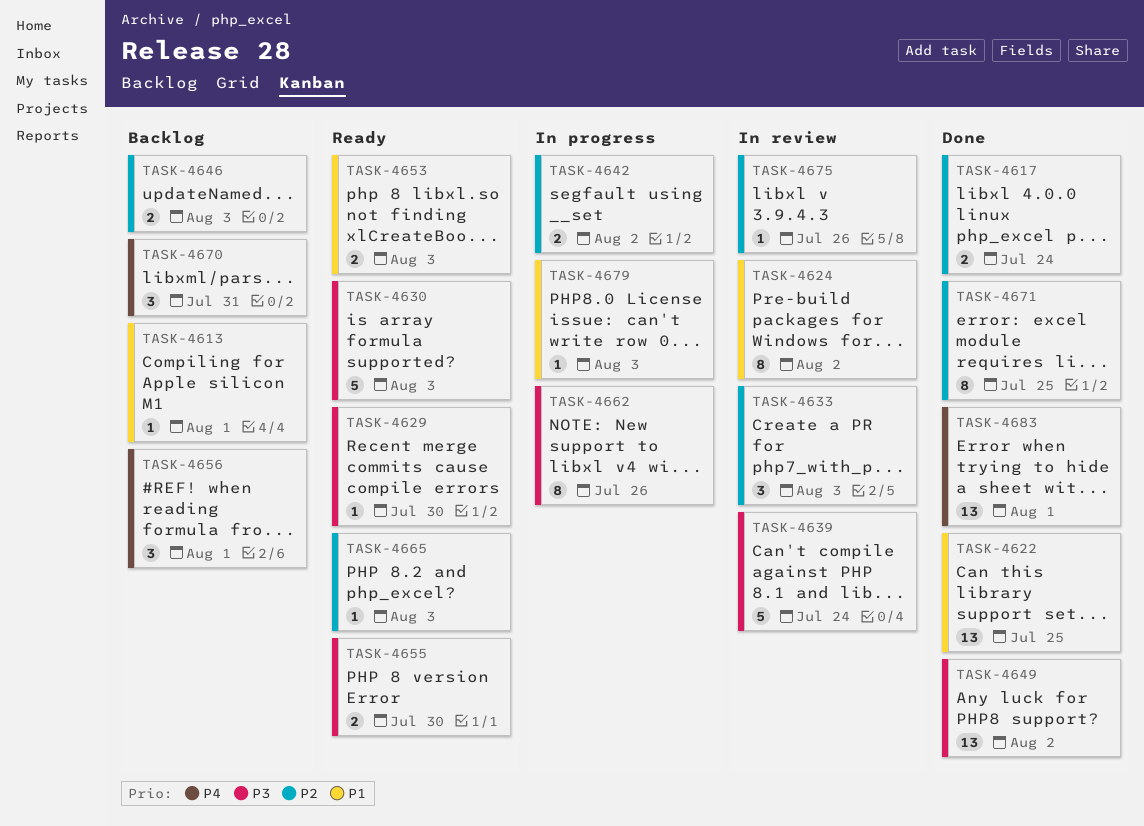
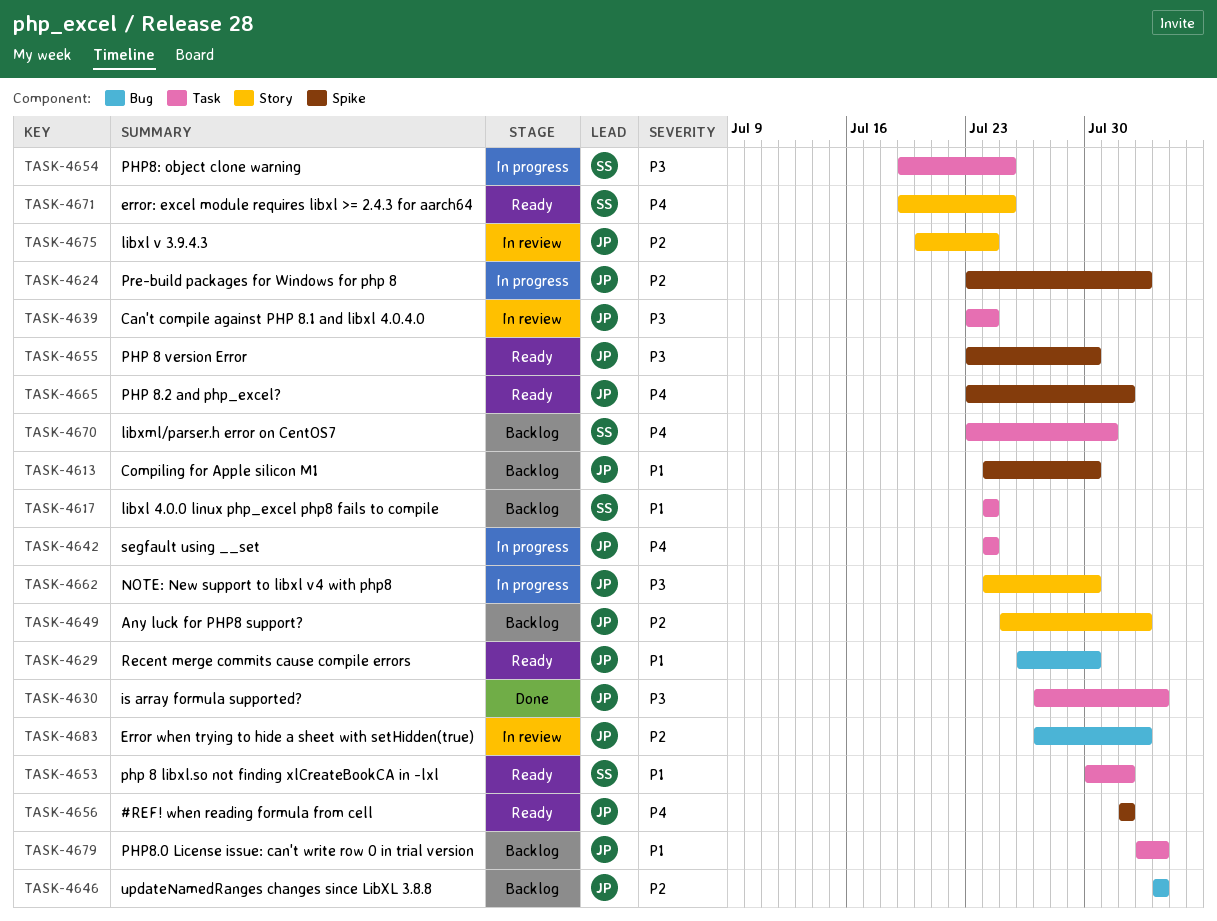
TASK-4613, due: Aug 1 -> Jul 30
TASK-4617, status: Done -> Backlog
TASK-4617, priority: P2 -> P1
TASK-4622: present -> none
TASK-4624, status: In review -> In progress
TASK-4624, priority: P1 -> P2
TASK-4629, priority: P3 -> P1
TASK-4630, status: Ready -> Done
TASK-4633: present -> none
TASK-4642, priority: P2 -> P4
TASK-4642, due: Aug 2 -> Jul 24
TASK-4649, status: Done -> Backlog
TASK-4649, priority: P3 -> P2
TASK-4653, due: Aug 3 -> Aug 1
TASK-4654: none -> present
TASK-4656, status: Backlog -> Ready
TASK-4662, due: Jul 26 -> Jul 30
TASK-4665, priority: P2 -> P4
TASK-4665, due: Aug 3 -> Aug 1
TASK-4671, status: Done -> Ready
TASK-4671, priority: P2 -> P4
TASK-4675, due: Jul 26 -> Jul 24
TASK-4679, status: In progress -> Backlog
TASK-4683, status: Done -> In review
TASK-4683, priority: P4 -> P2
TASK-4683, due: Aug 1 -> Aug 2

